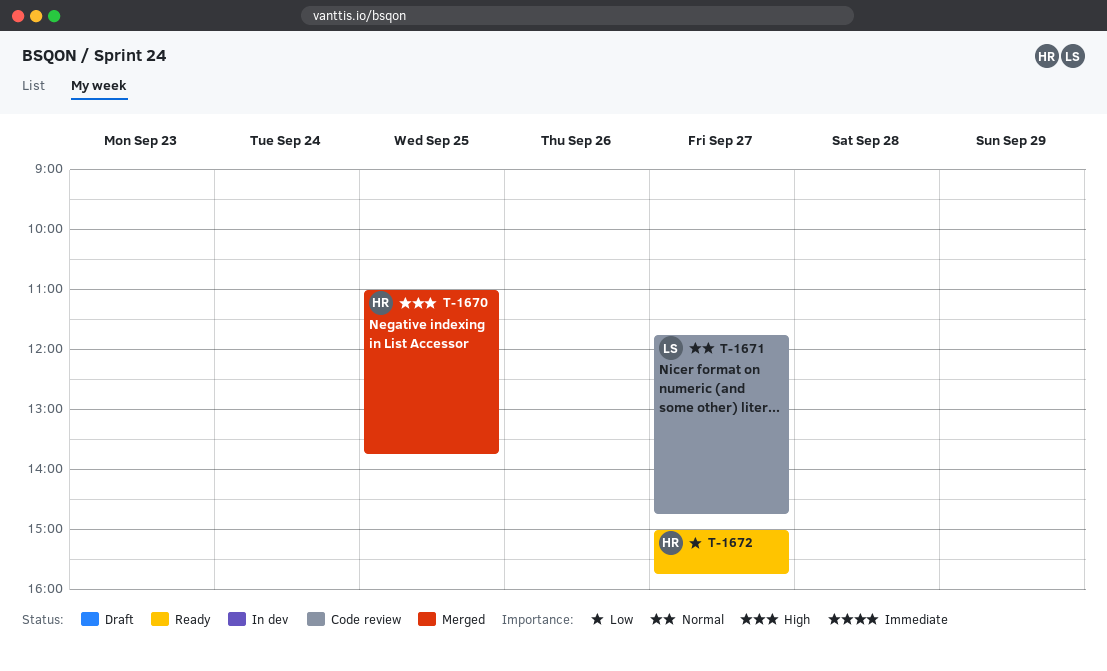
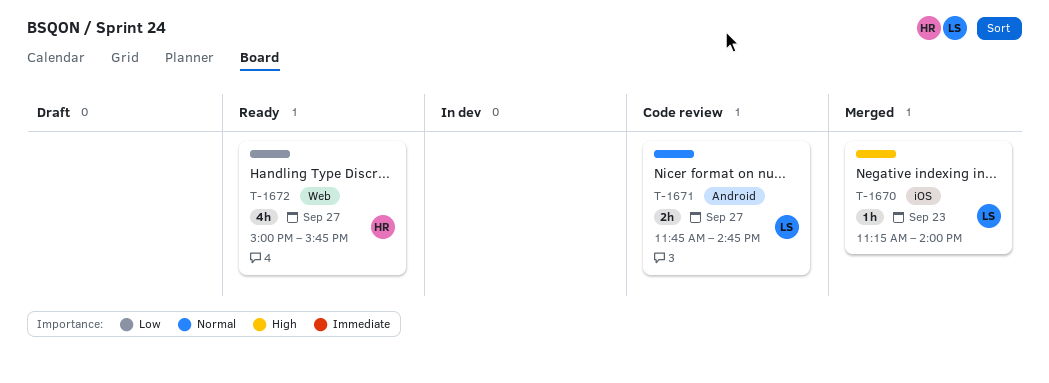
T-1670, owner: HR -> LS
T-1670, day: Sep 25 -> Sep 23
T-1670, begins: 11:00 -> 11:15
T-1670, ends: 13:45 -> 14:00

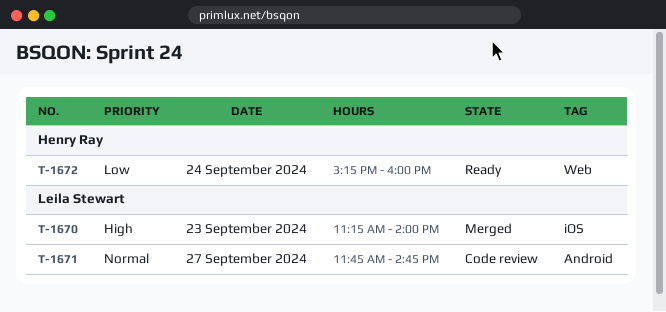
T-1672, day: Sep 27 -> Sep 24
T-1672, begins: 15:00 -> 15:15
T-1672, ends: 15:45 -> 16:00

